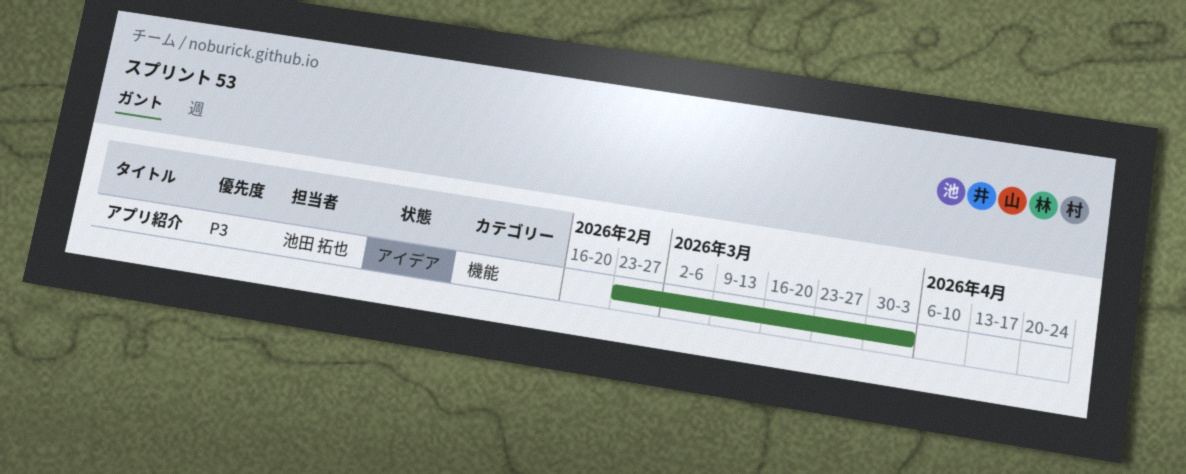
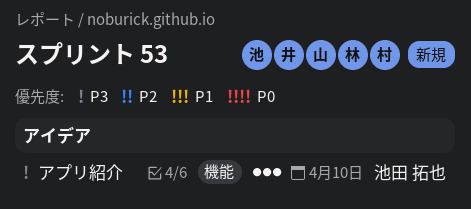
アプリ紹介, due: Apr 3 -> Apr 10

